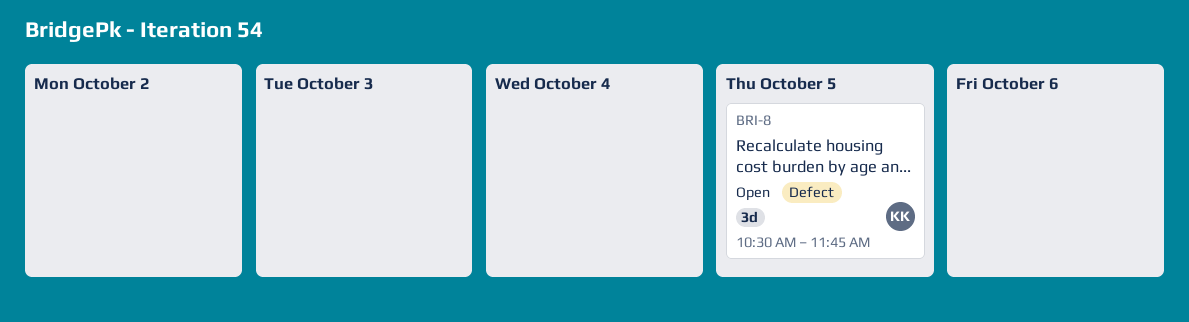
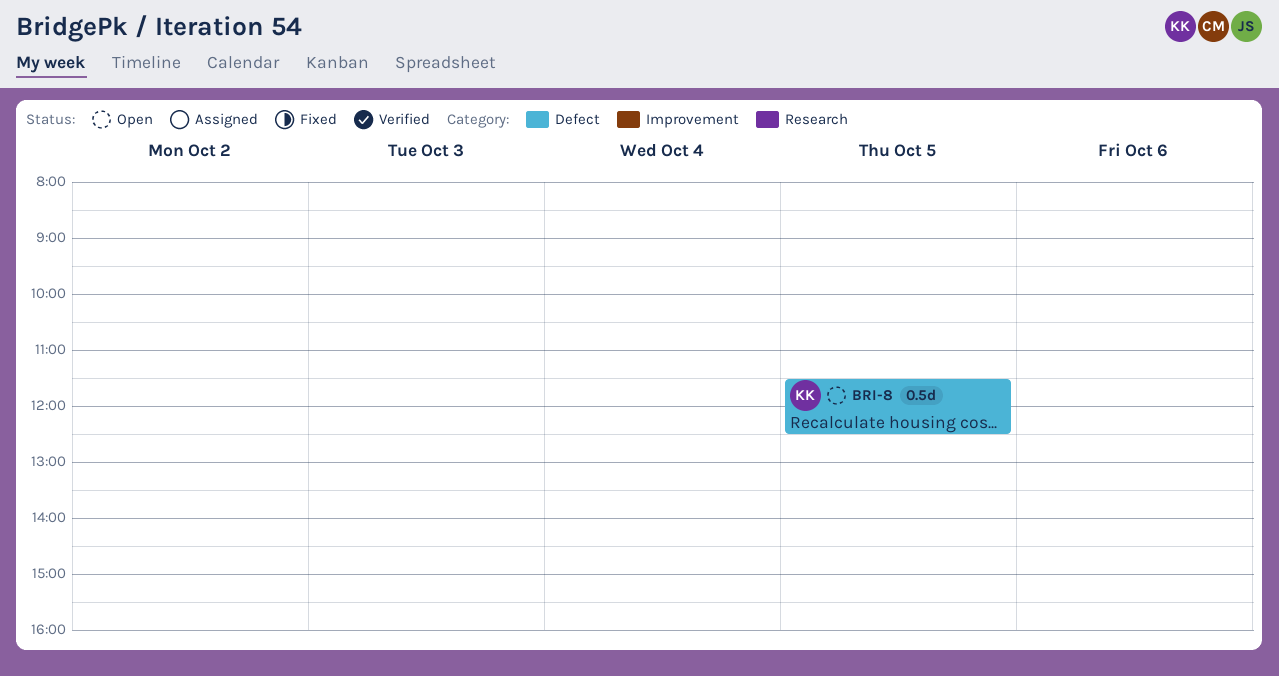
BRI-8, estimate: 3d -> 0.5d
BRI-8, begins: 10:30 -> 11:30
BRI-8, ends: 11:45 -> 12:30

